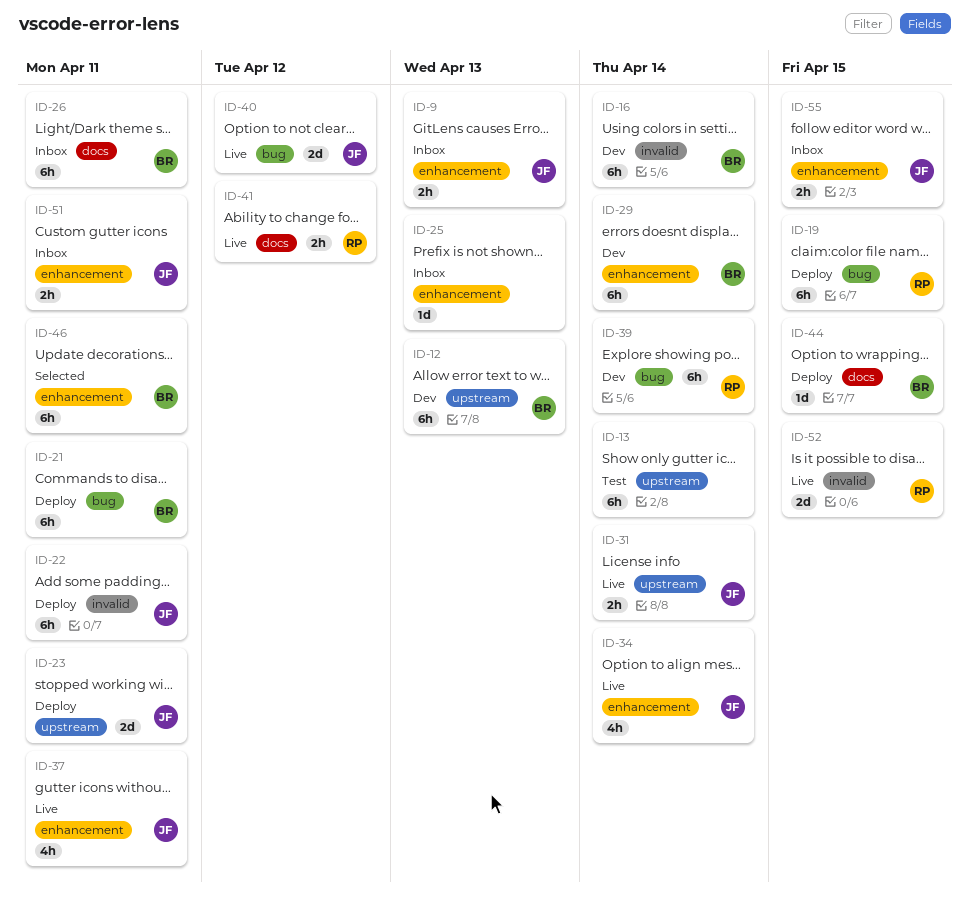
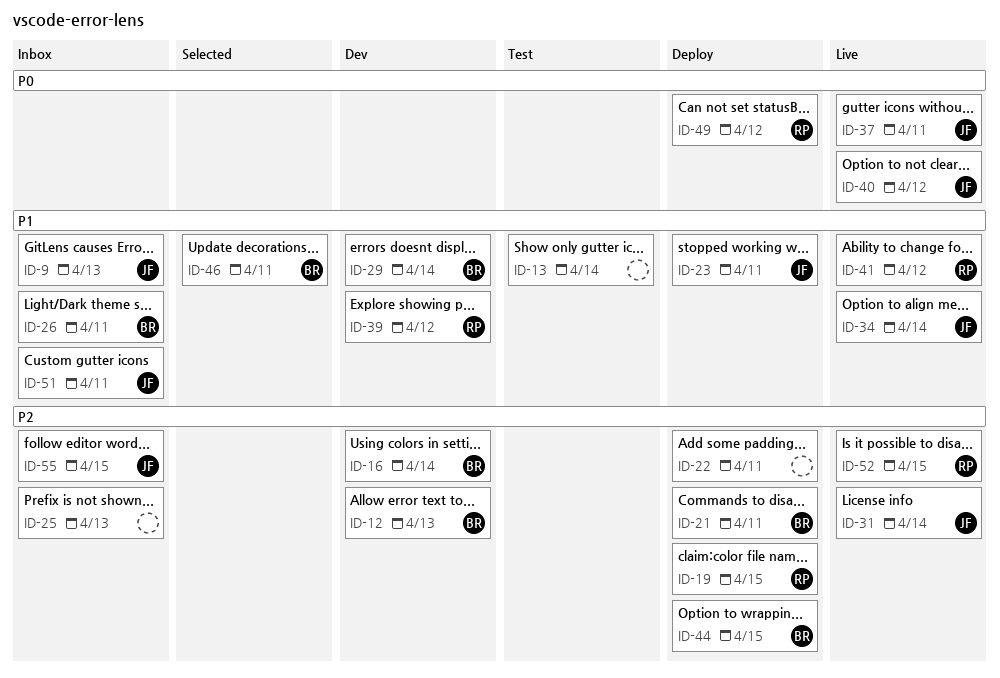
ID-22, owner: JF -> none
ID-39, due: Apr 14 -> Apr 12
ID-49: none -> present

